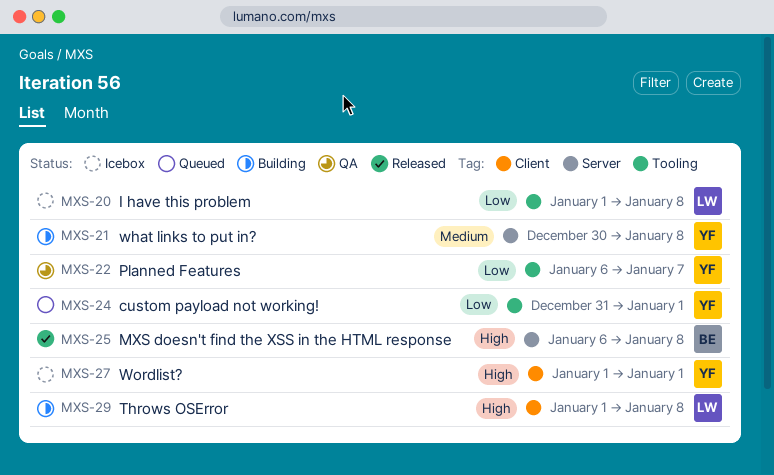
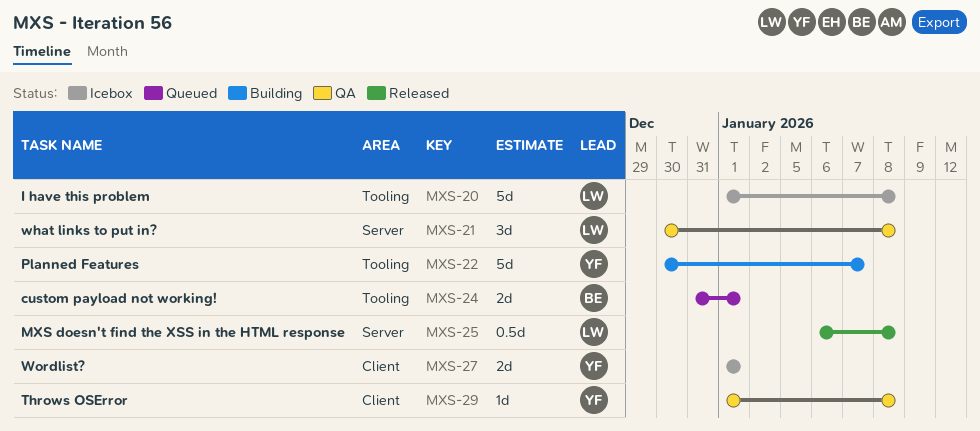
MXS-21, status: Building -> QA
MXS-21, owner: YF -> LW
MXS-22, status: QA -> Building
MXS-22, start: Jan 6 -> Dec 30
MXS-24, owner: YF -> BE
MXS-25, owner: BE -> LW
MXS-29, status: Building -> QA
MXS-29, owner: LW -> YF

